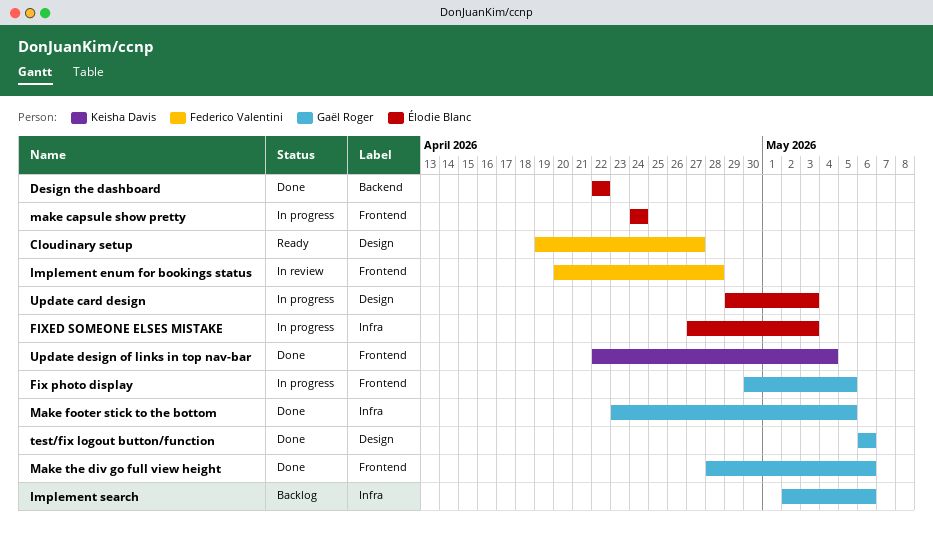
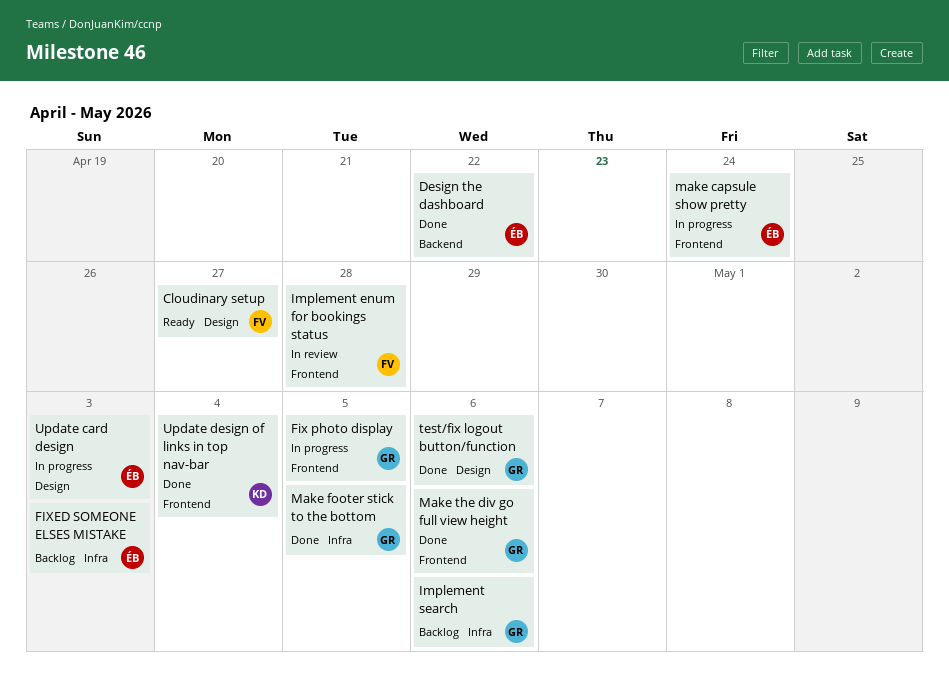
FIXED SOMEONE ELSES MISTAKE, status: In progress -> Backlog

